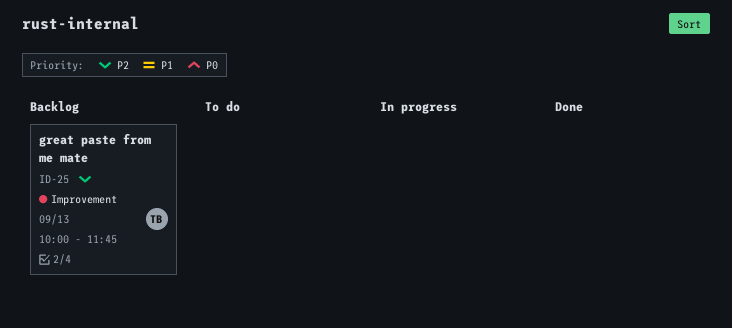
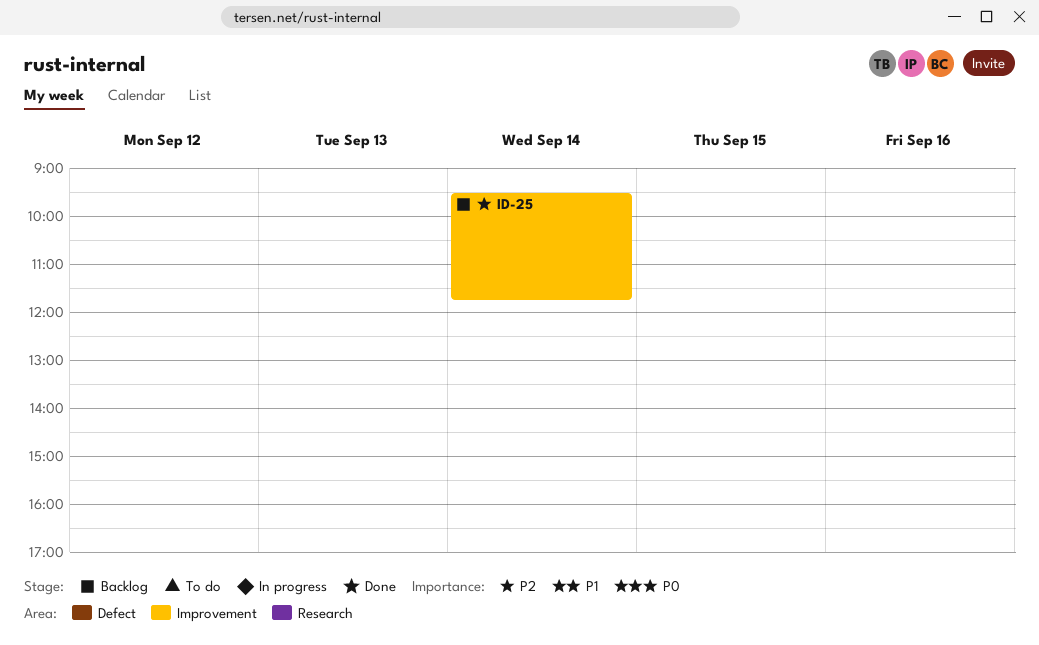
ID-25, day: Sep 13 -> Sep 14
ID-25, begins: 10:00 -> 09:30

